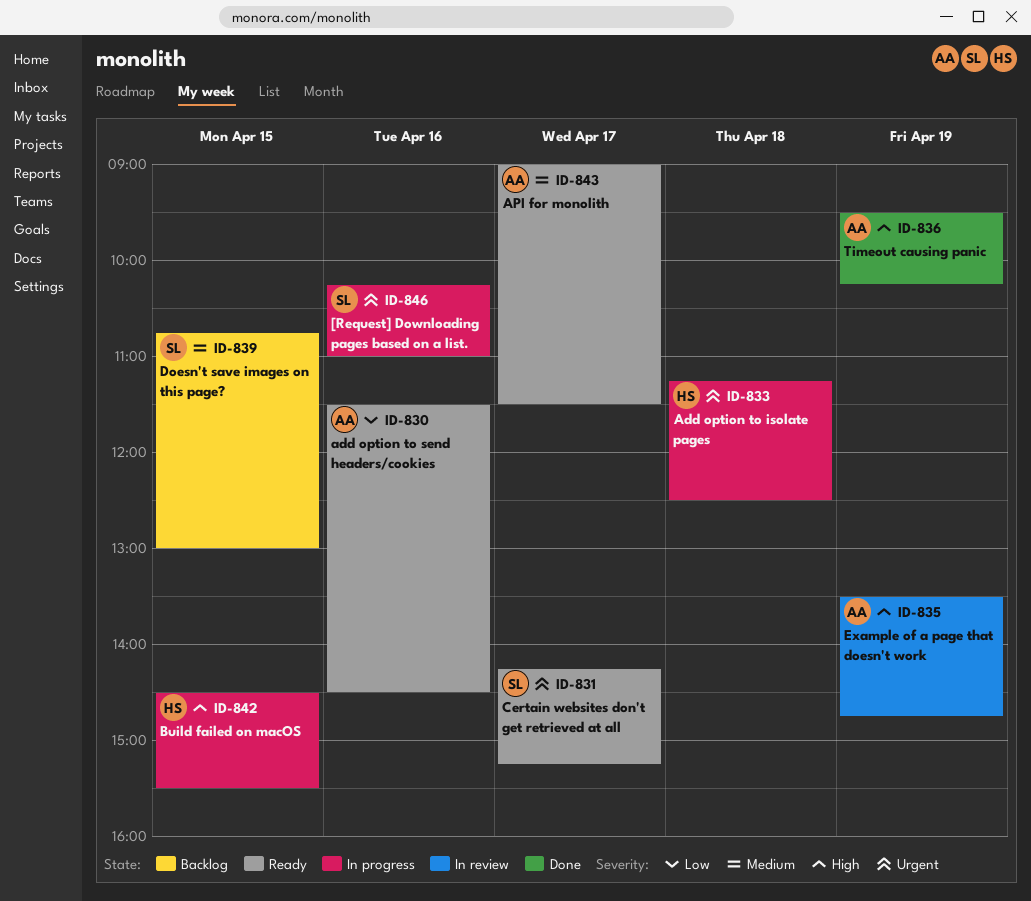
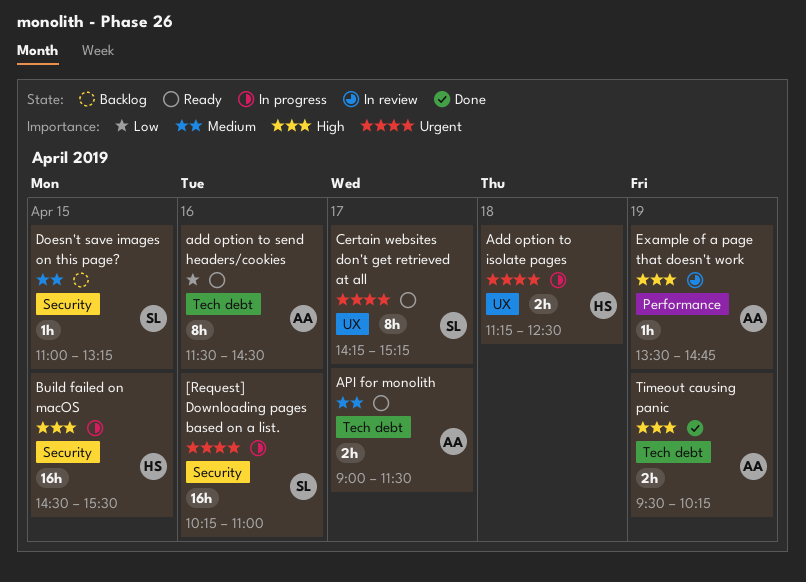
Doesn't save images on this page?, begins: 10:45 -> 11:00
Doesn't save images on this page?, ends: 13:00 -> 13:15

